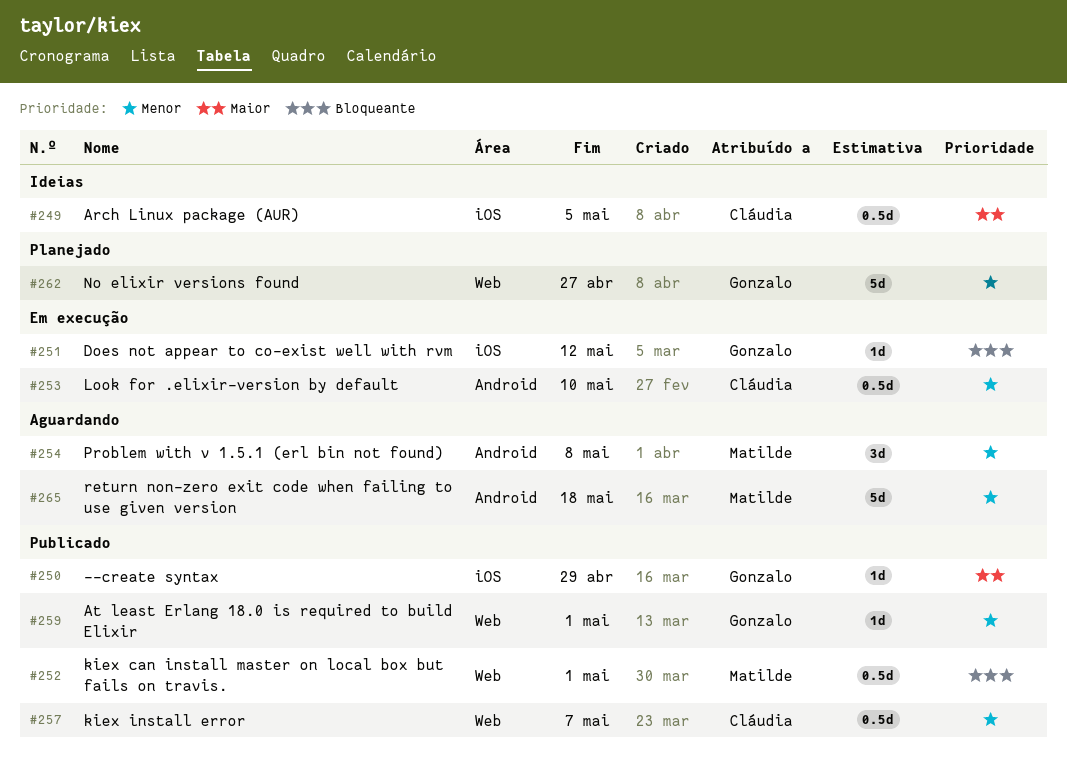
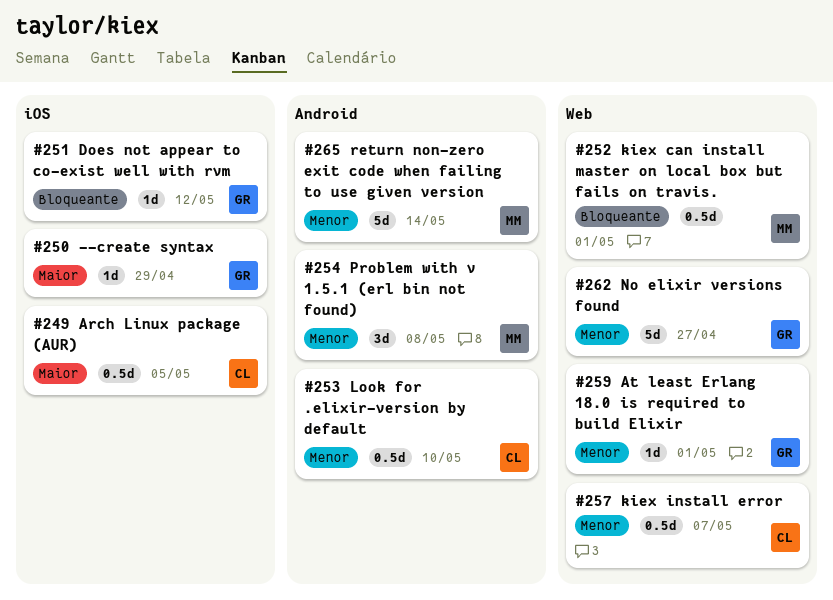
#265, due: May 18 -> May 14

